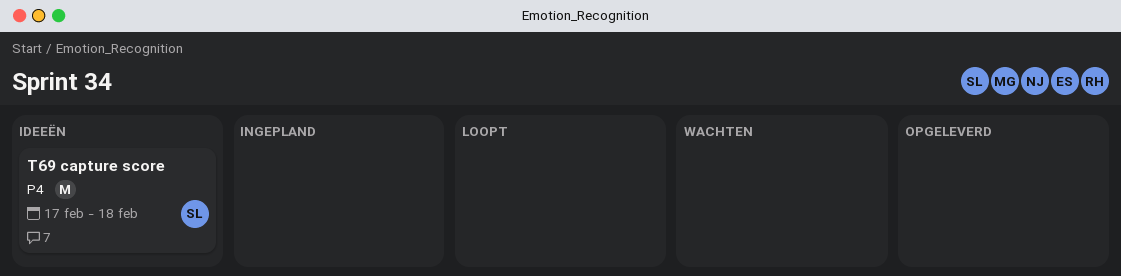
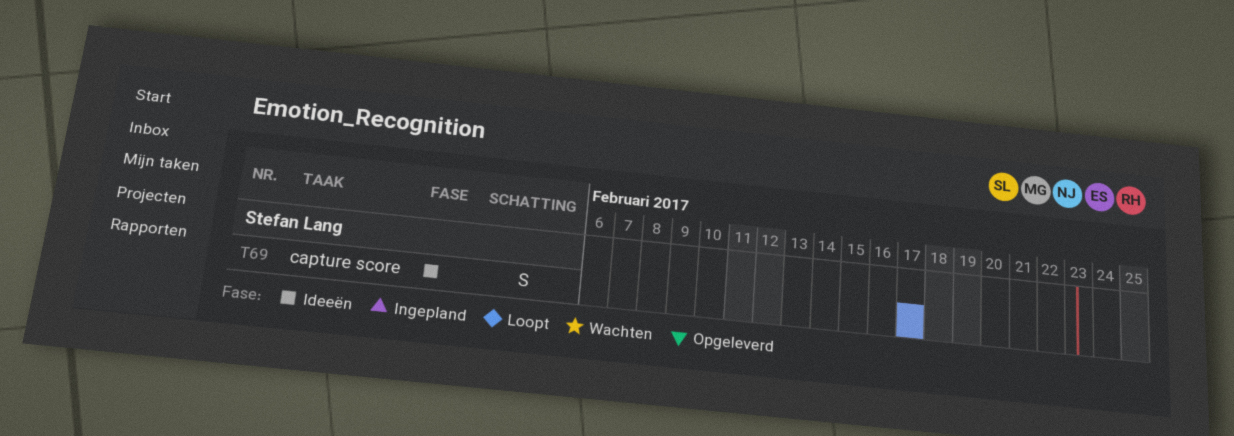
T69, estimate: M -> S
T69, due: Feb 18 -> Feb 17

